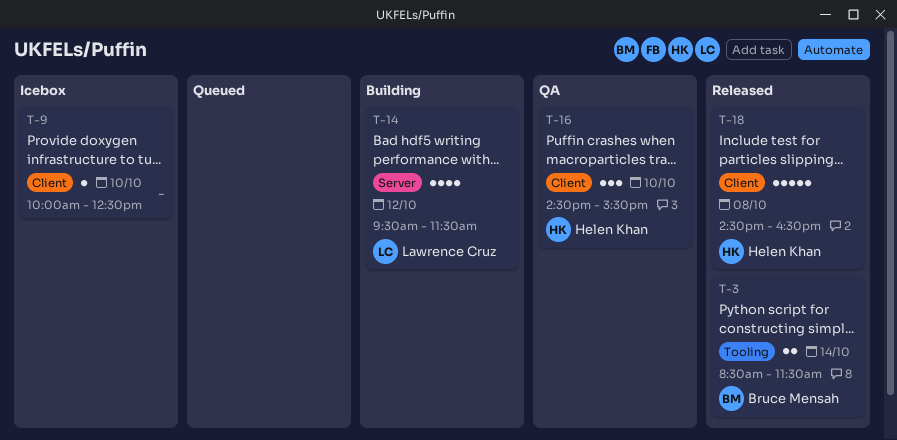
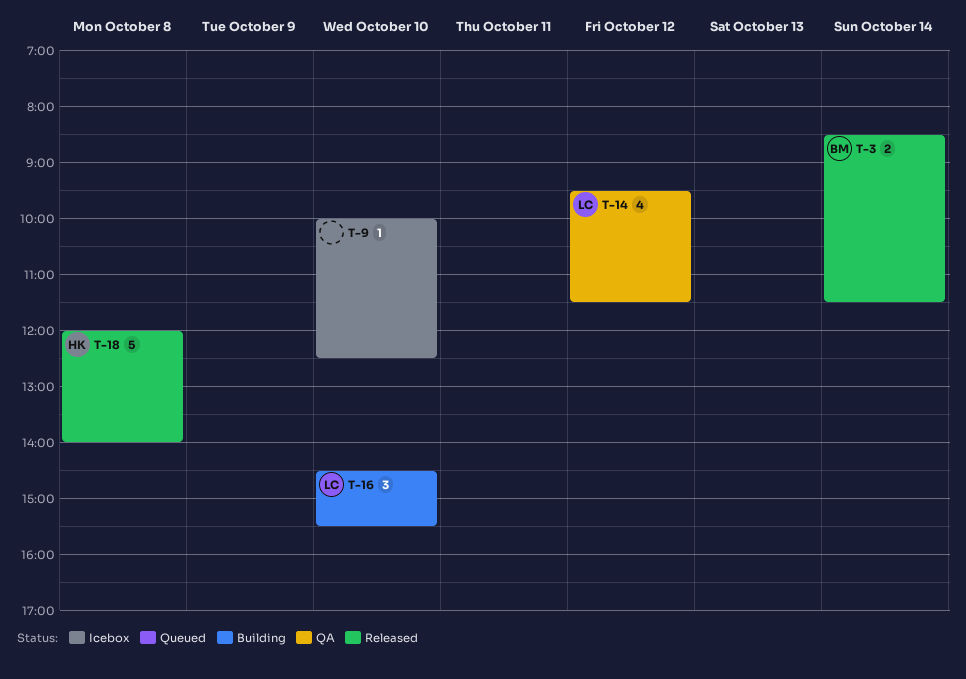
T-14, status: Building -> QA
T-16, status: QA -> Building
T-16, owner: Helen Khan -> Lawrence Cruz
T-18, begins: 14:30 -> 12:00
T-18, ends: 16:30 -> 14:00

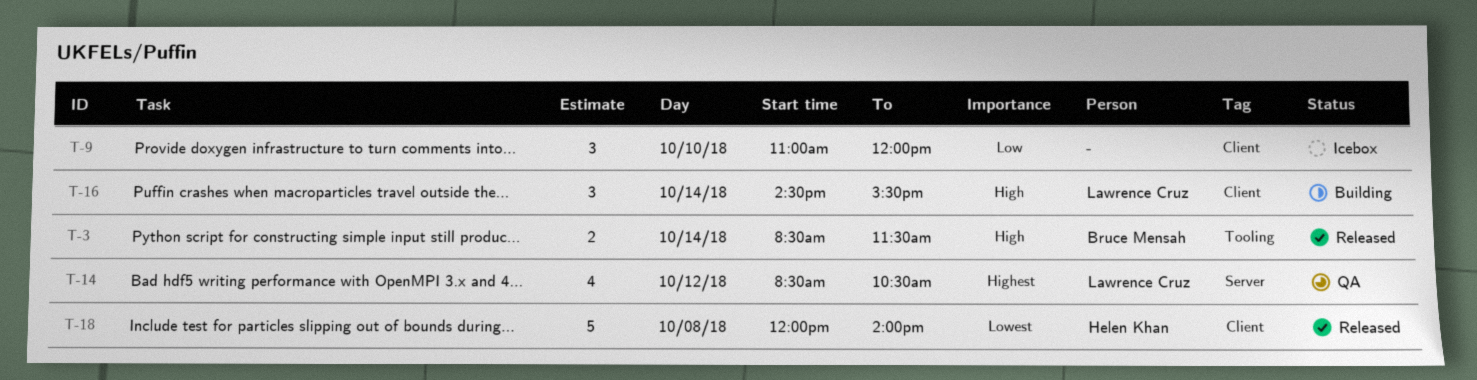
T-9, estimate: 1 -> 3
T-9, begins: 10:00 -> 11:00
T-9, ends: 12:30 -> 12:00
T-14, begins: 09:30 -> 08:30
T-14, ends: 11:30 -> 10:30
T-16, day: Oct 10 -> Oct 14

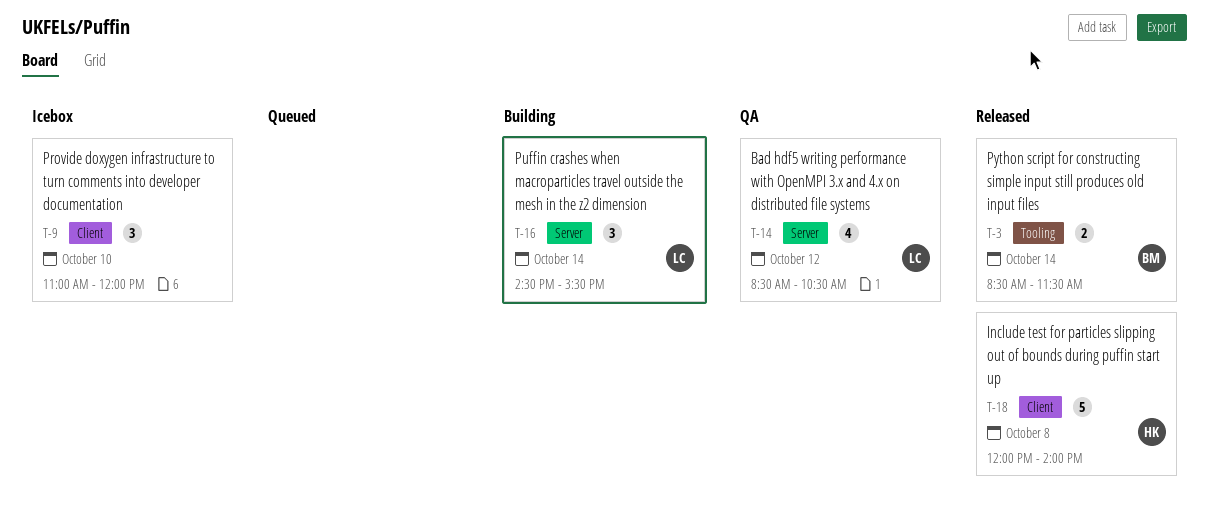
T-16, label: Client -> Server

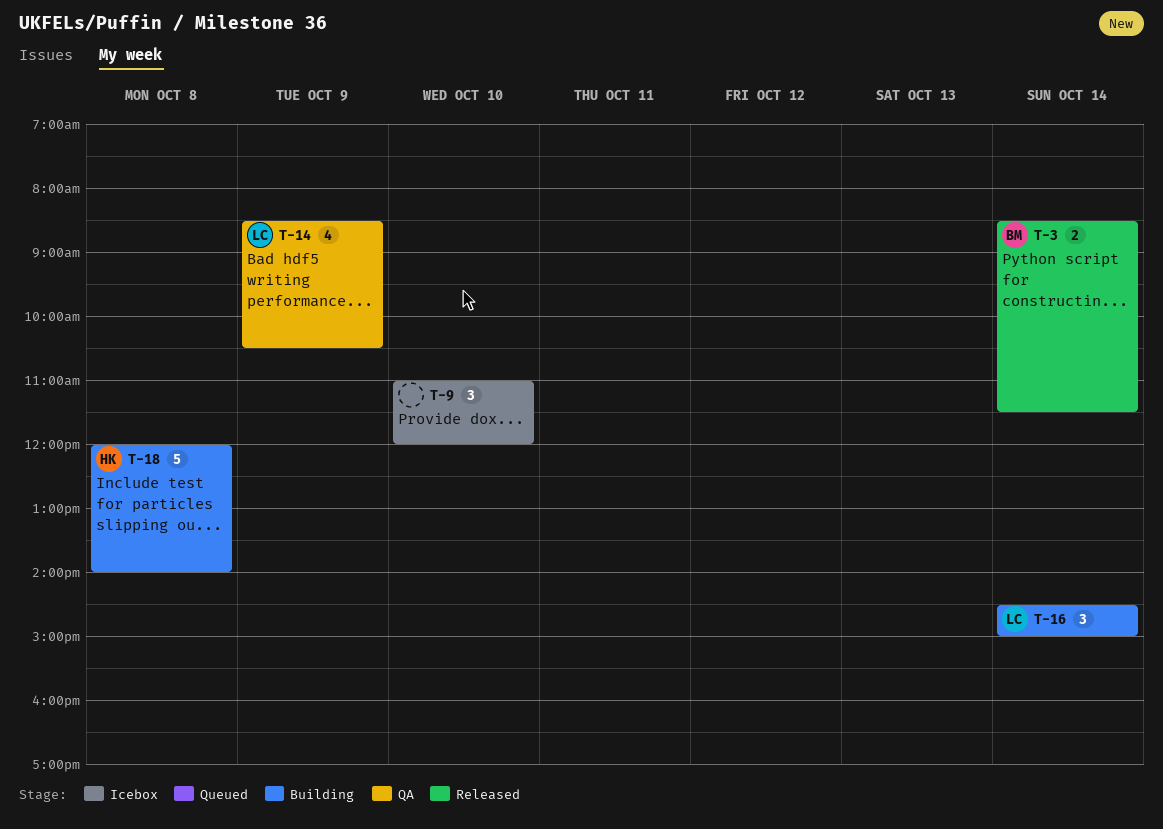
T-14, day: Oct 12 -> Oct 9
T-16, ends: 15:30 -> 15:00
T-18, status: Released -> Building

